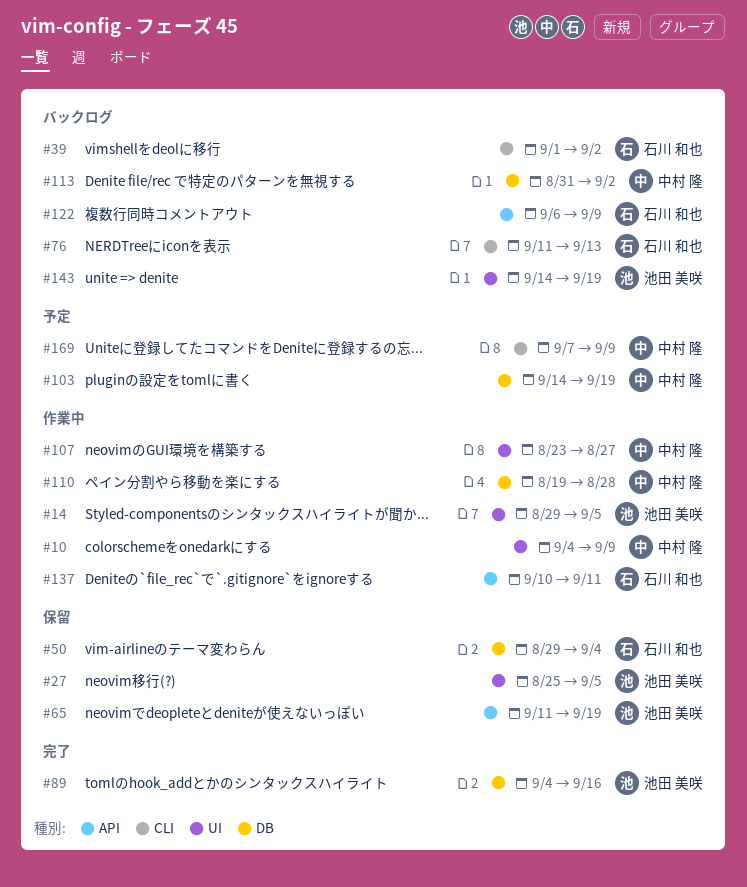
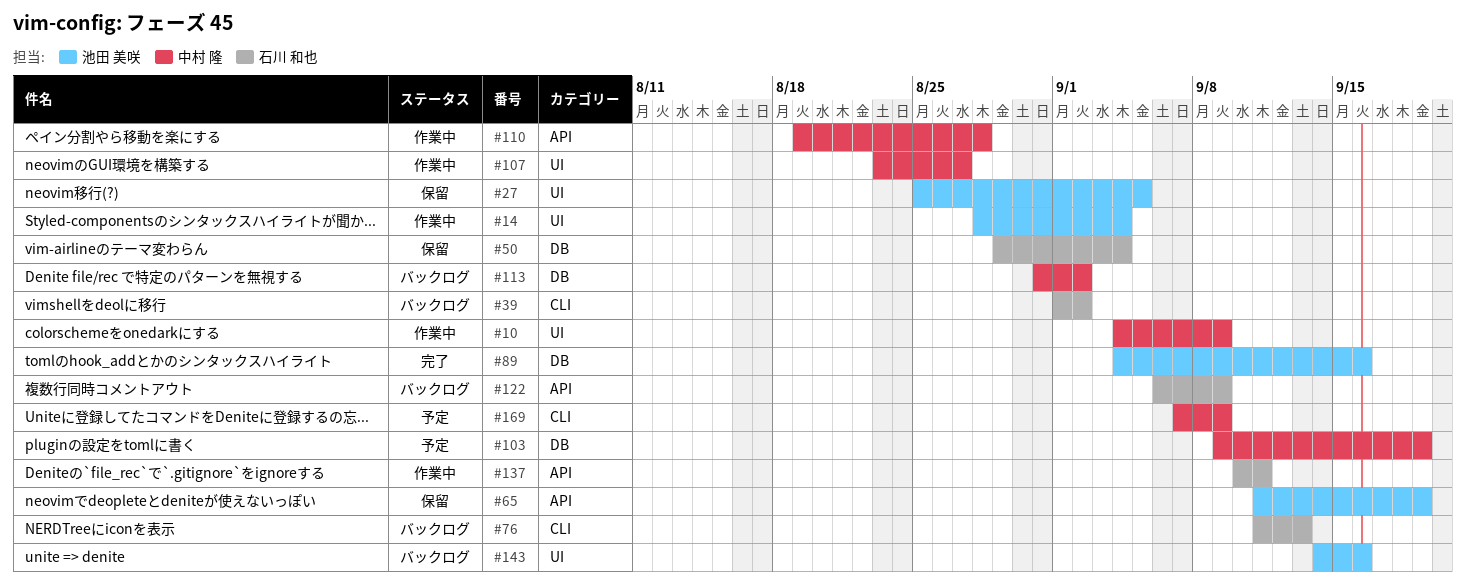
#14, start: Aug 29 -> Aug 28
#14, due: Sep 5 -> Sep 4
#103, start: Sep 14 -> Sep 9
#110, label: DB -> API
#143, due: Sep 19 -> Sep 16

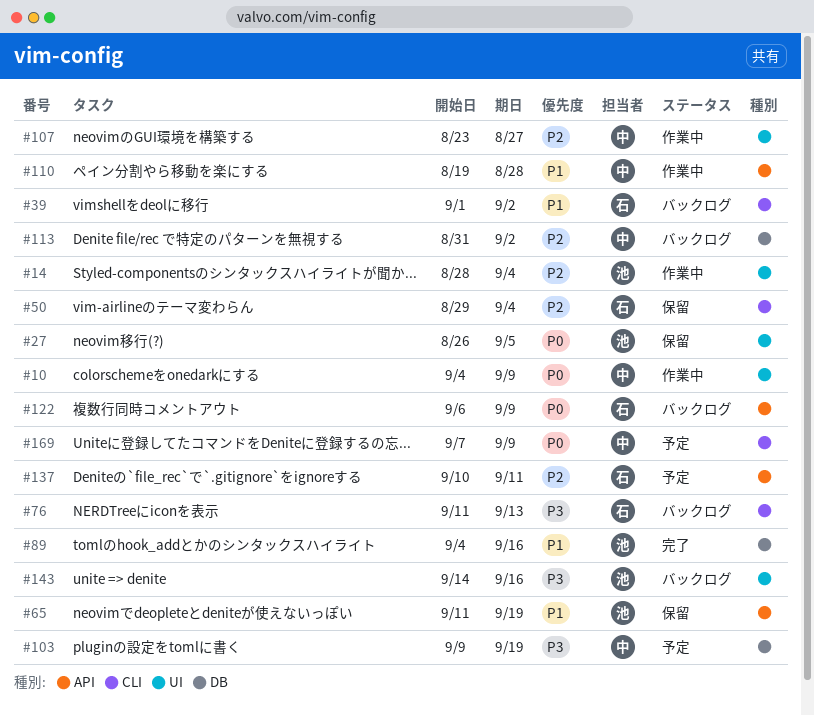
#27, start: Aug 25 -> Aug 26
#50, label: DB -> CLI
#137, status: 作業中 -> 予定

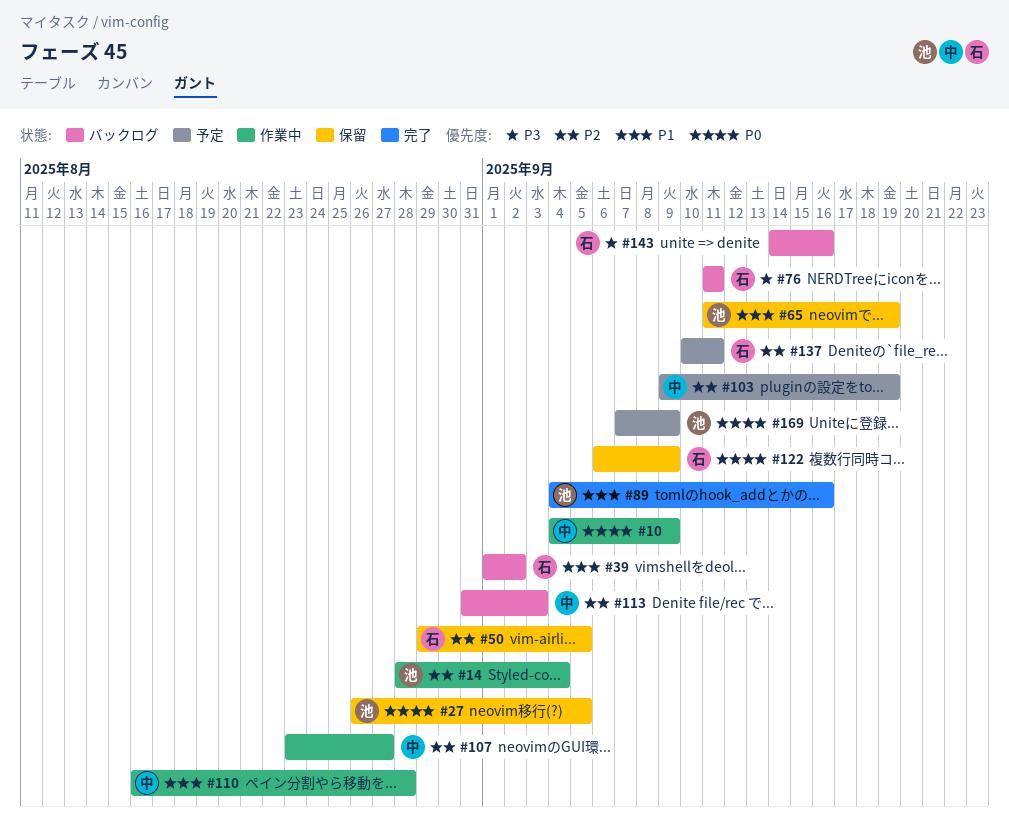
#50, due: Sep 4 -> Sep 5
#76, due: Sep 13 -> Sep 11
#103, priority: P3 -> P2
#110, start: Aug 19 -> Aug 16
#113, due: Sep 2 -> Sep 3
#122, status: バックログ -> 保留
#143, owner: 池 -> 石
#169, owner: 中 -> 池

